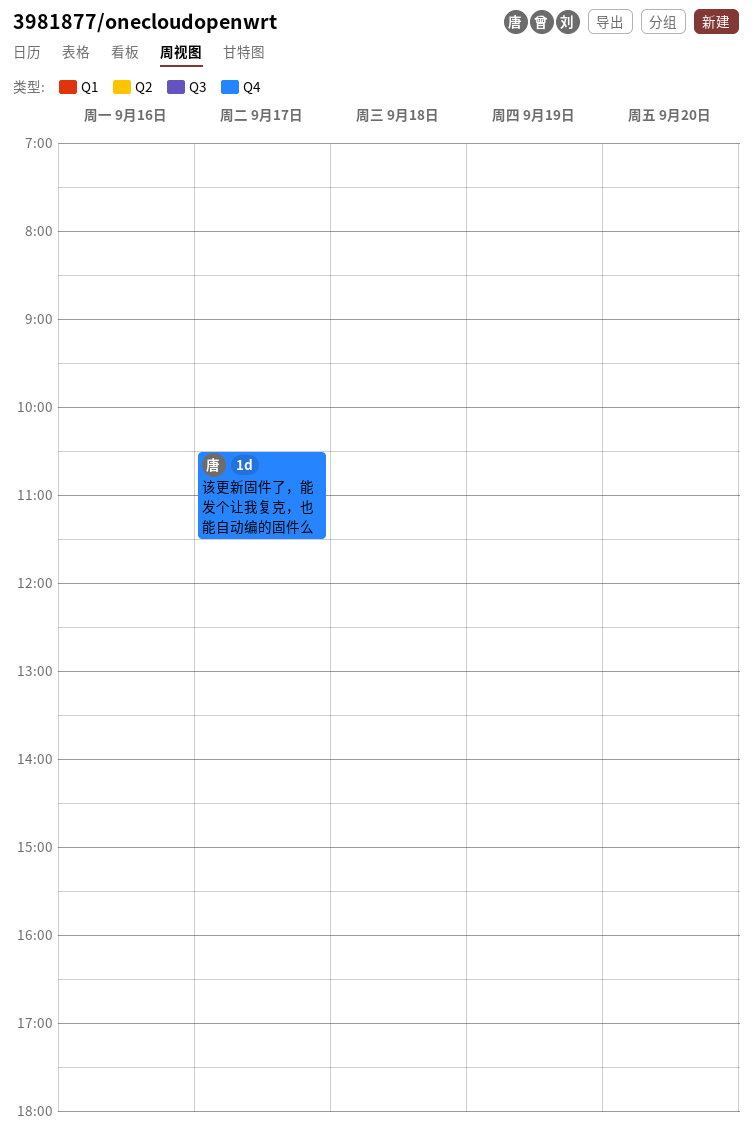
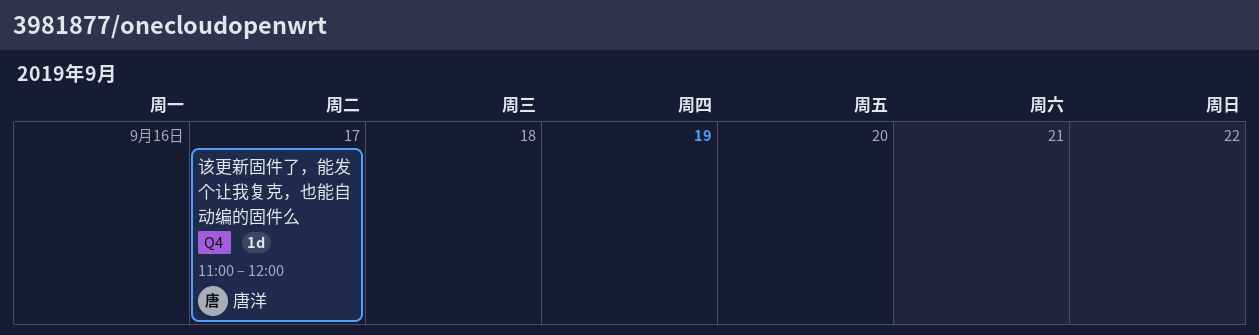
该更新固件了，能发个让我复克，也能自动编的固件么, begins: 10:30 -> 11:00
该更新固件了，能发个让我复克，也能自动编的固件么, ends: 11:30 -> 12:00

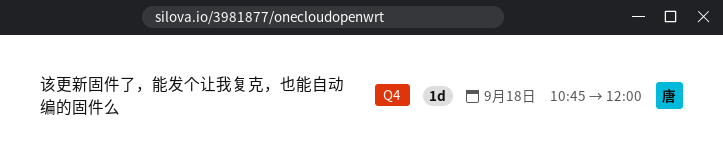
该更新固件了，能发个让我复克，也能自动编的固件么, day: Sep 17 -> Sep 18
该更新固件了，能发个让我复克，也能自动编的固件么, begins: 11:00 -> 10:45

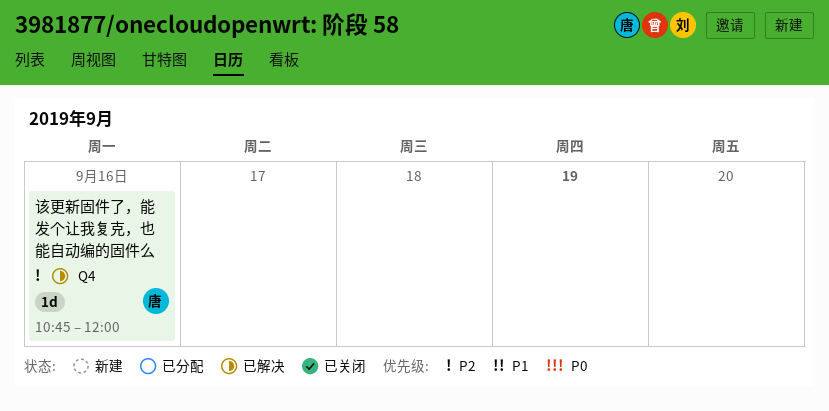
该更新固件了，能发个让我复克，也能自动编的固件么, day: Sep 18 -> Sep 16

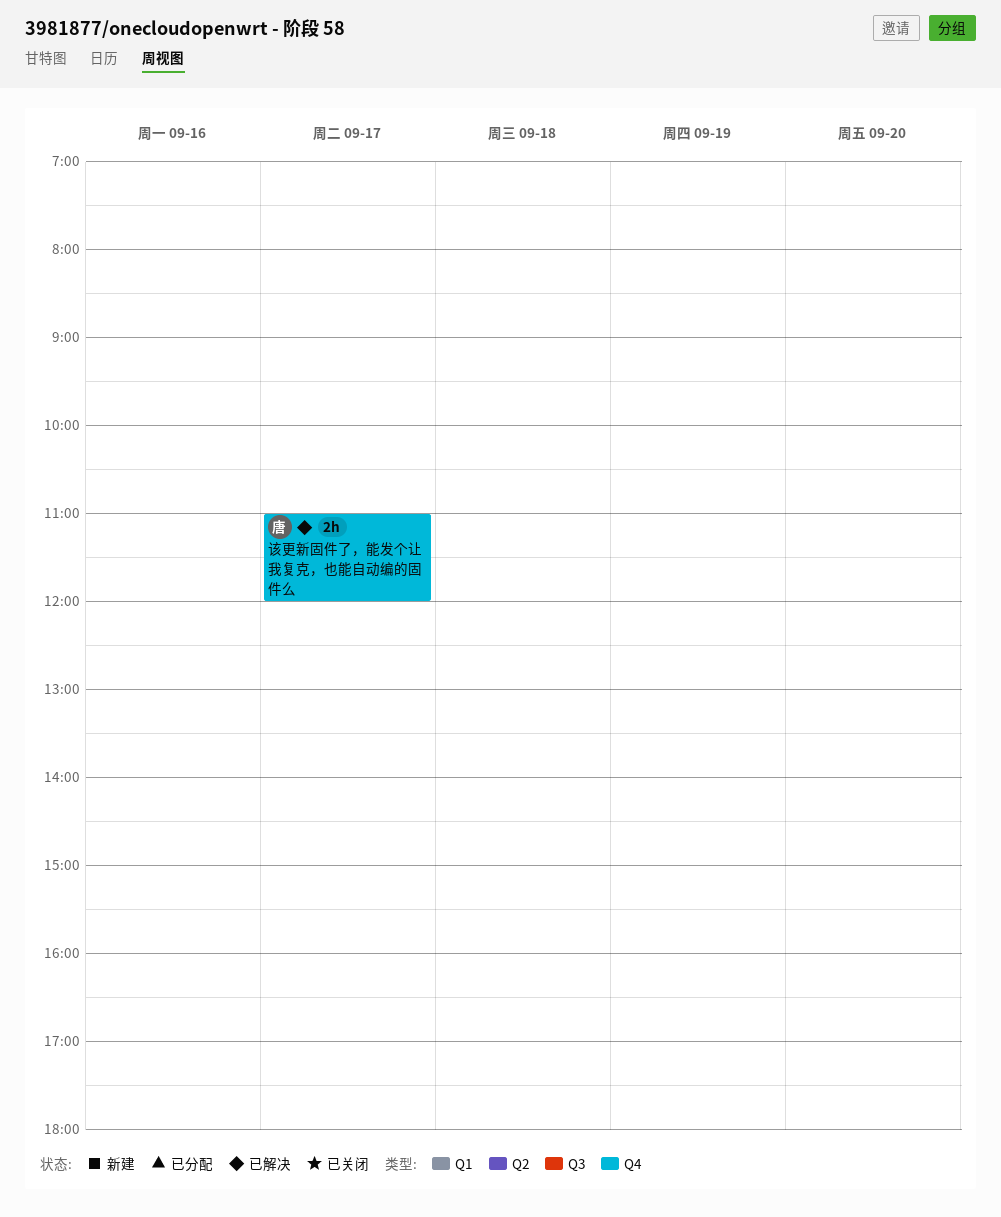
该更新固件了，能发个让我复克，也能自动编的固件么, estimate: 1d -> 2h
该更新固件了，能发个让我复克，也能自动编的固件么, day: Sep 16 -> Sep 17
该更新固件了，能发个让我复克，也能自动编的固件么, begins: 10:45 -> 11:00

